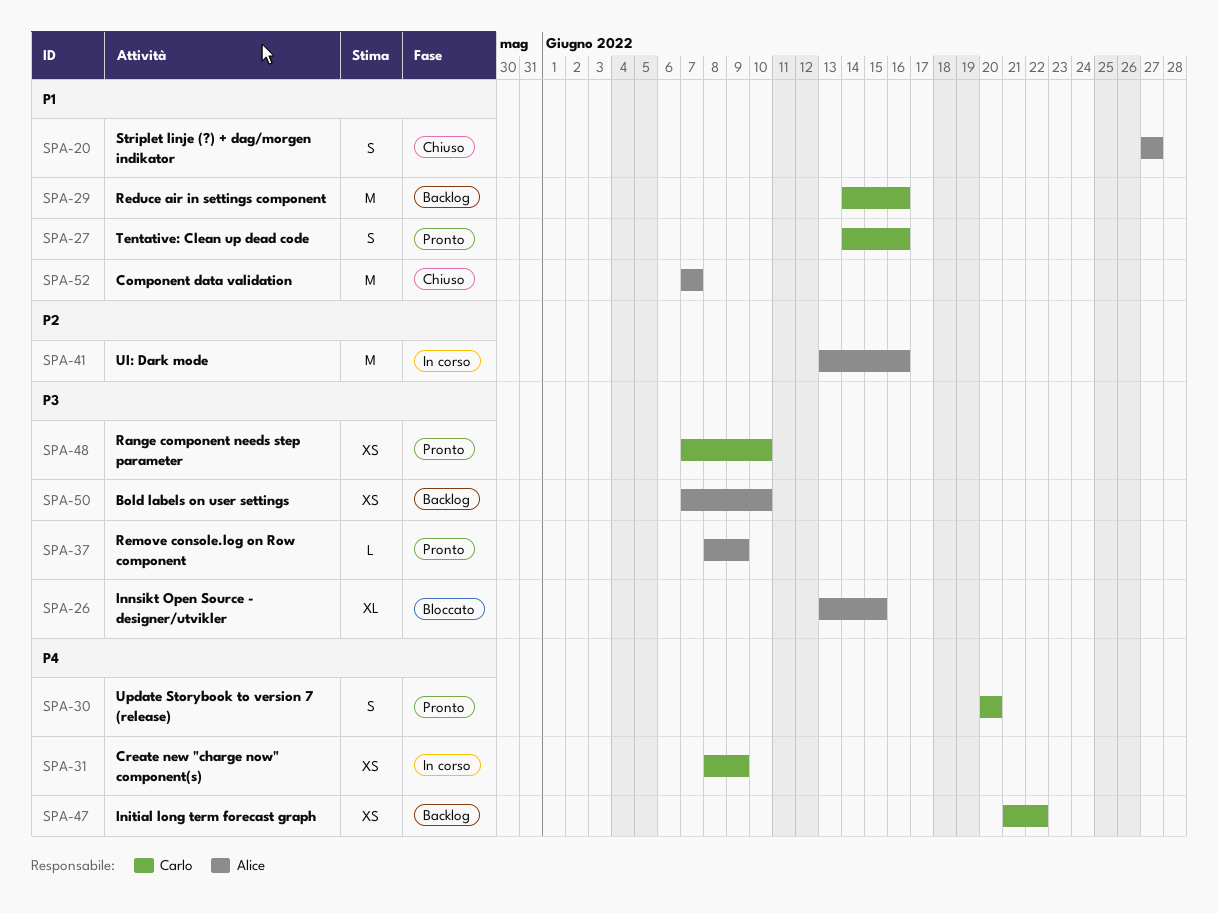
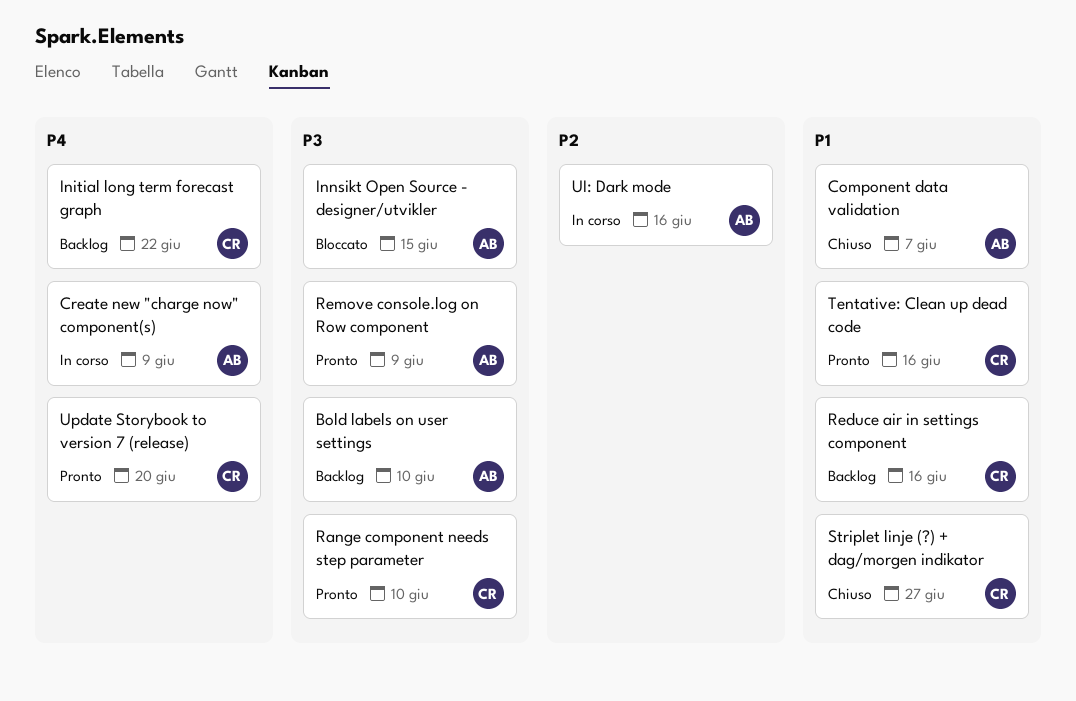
Create new "charge now" component(s), owner: Carlo -> Alice
Striplet linje (?) + dag/morgen indikator, owner: Alice -> Carlo

